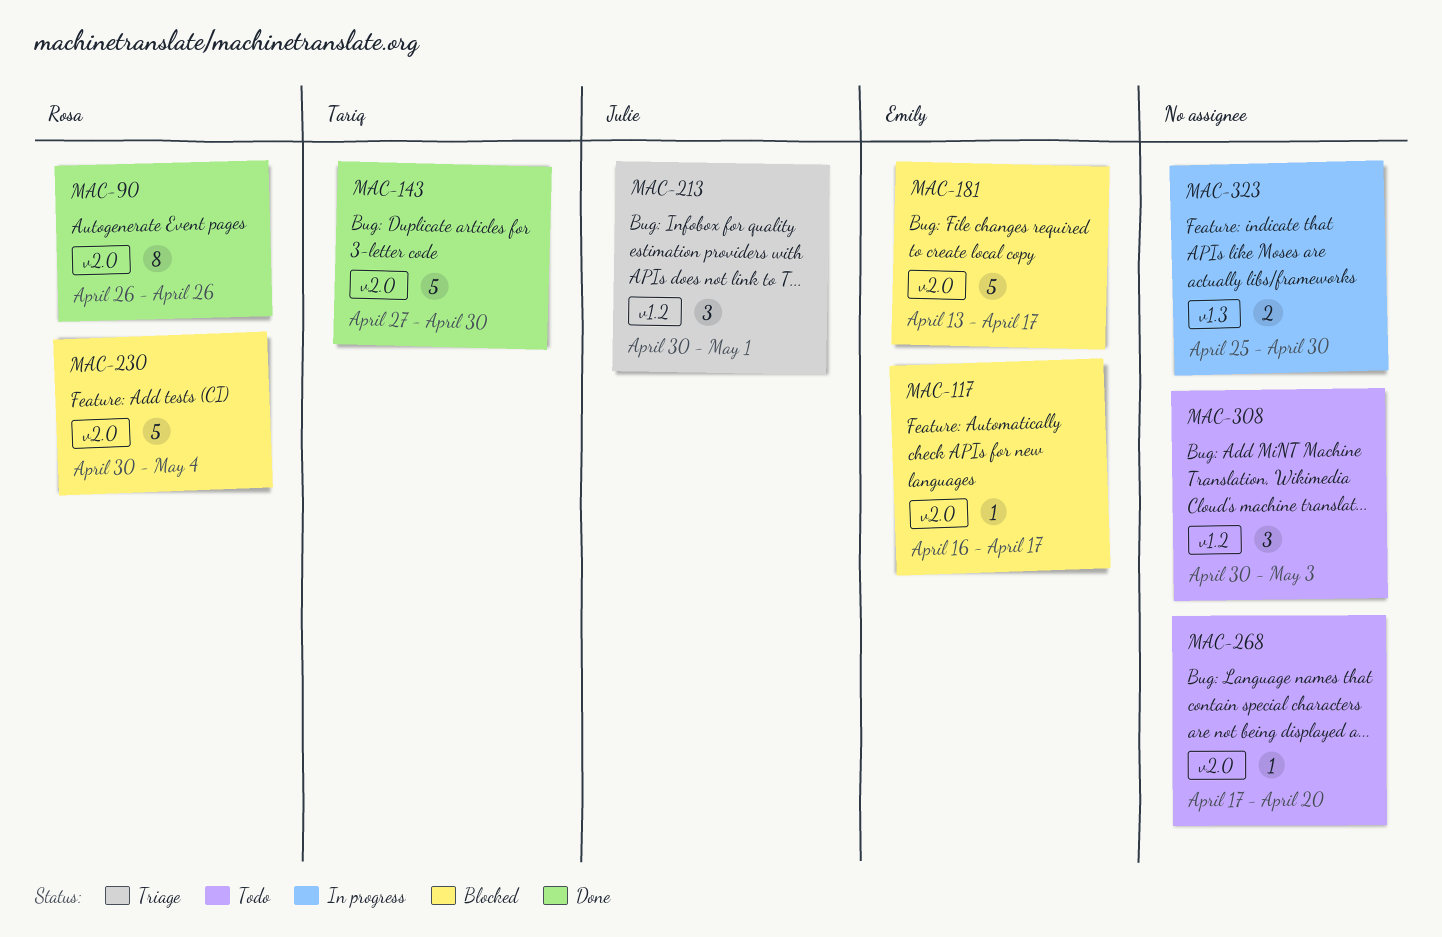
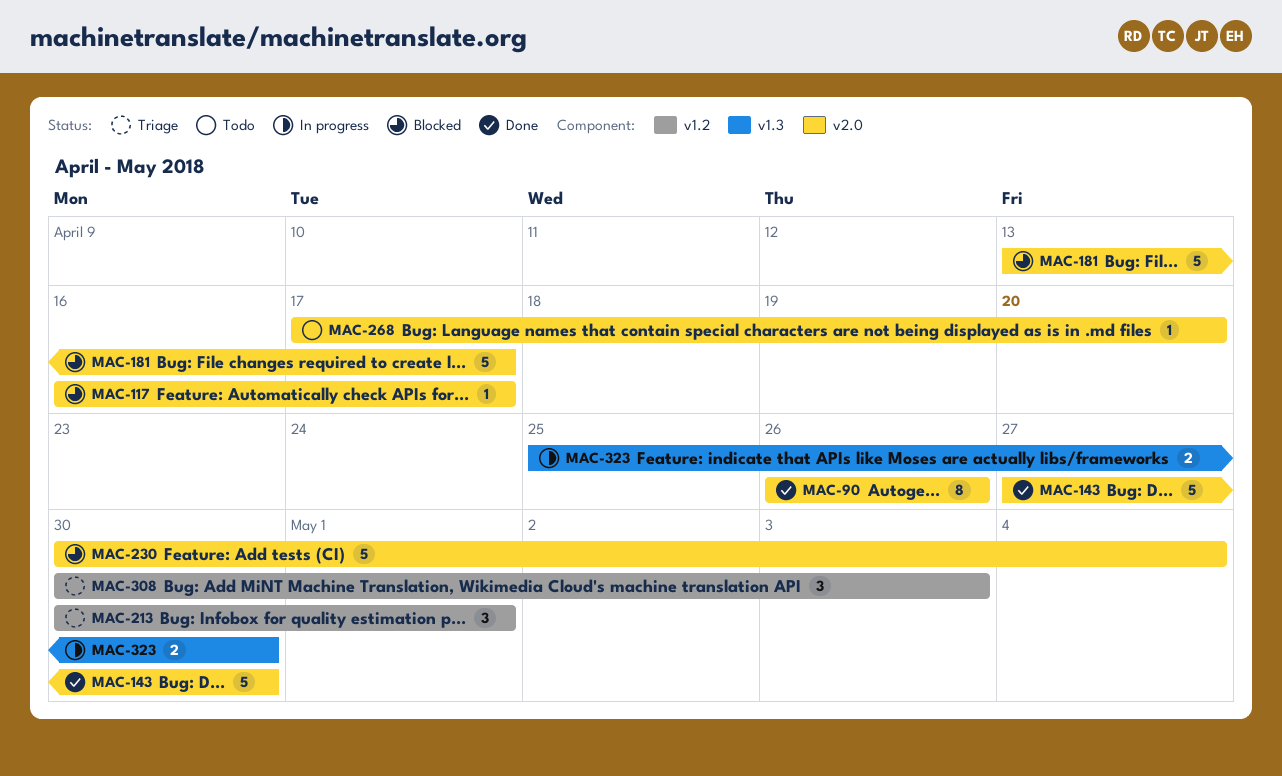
MAC-308, status: Todo -> Triage

